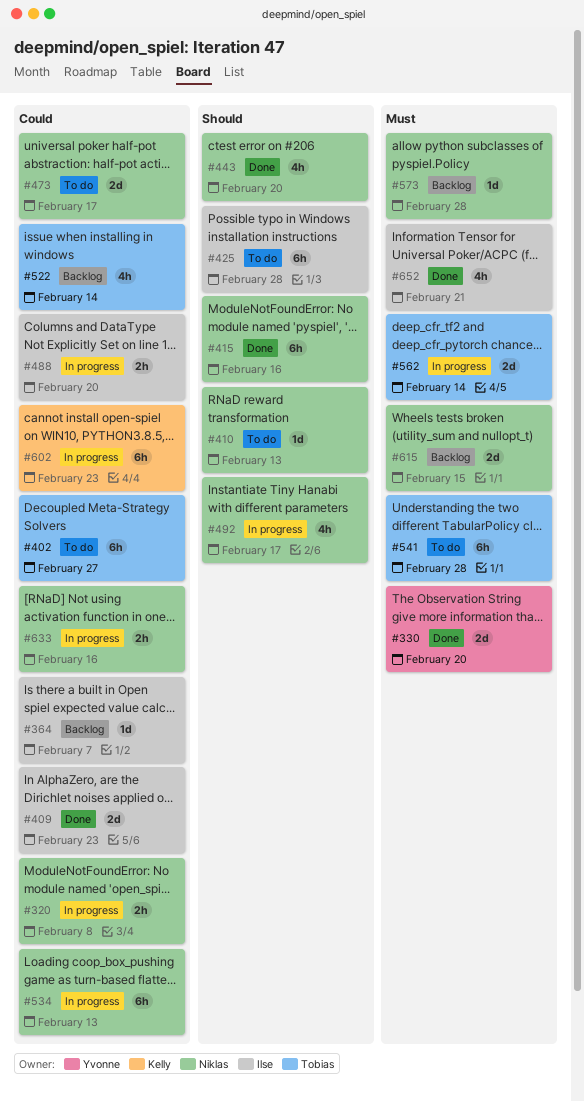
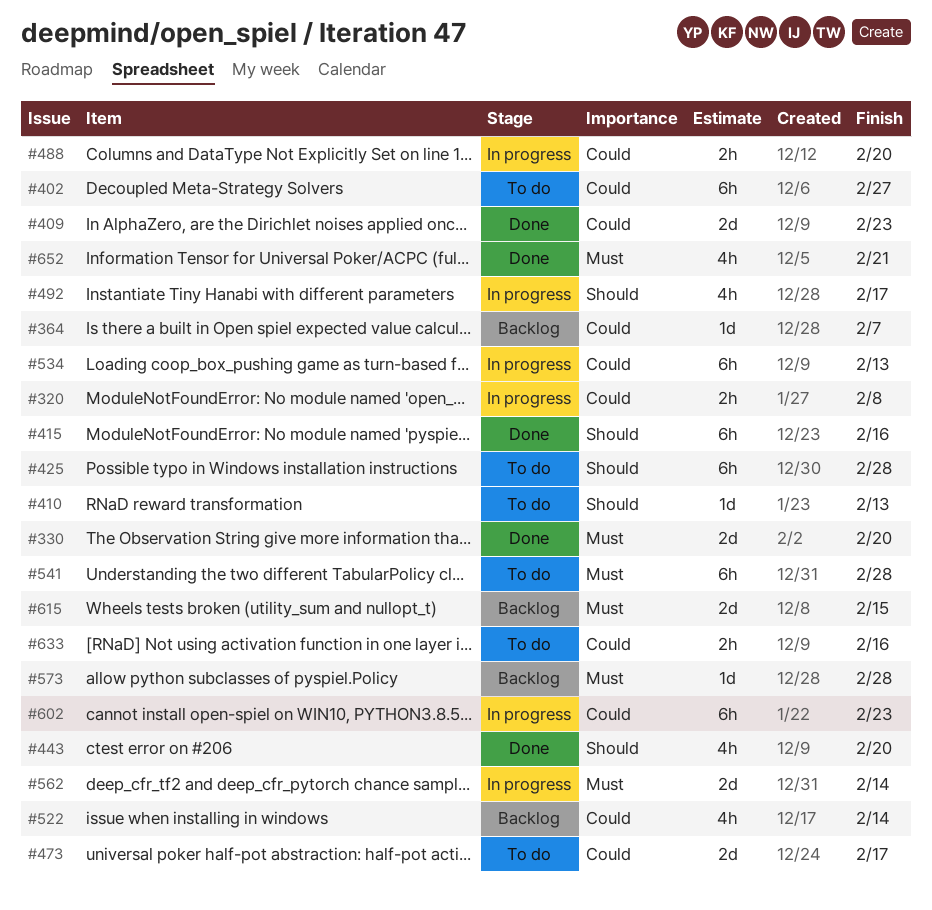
#633, status: In progress -> To do

